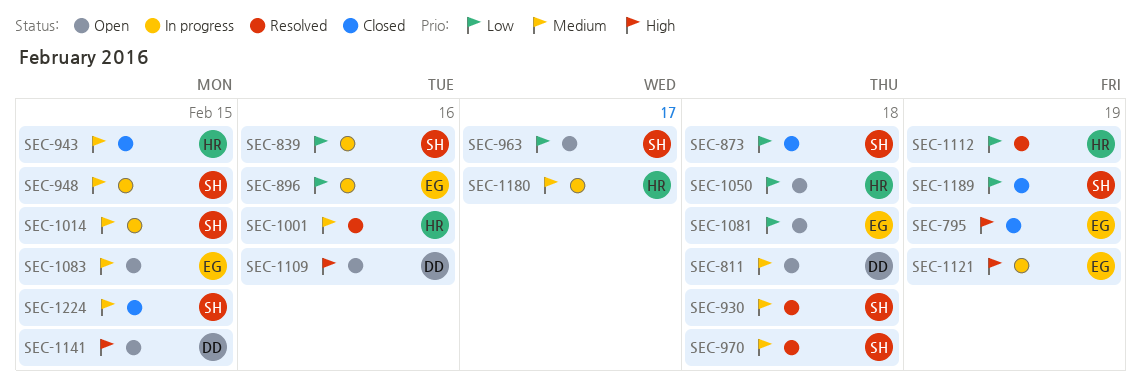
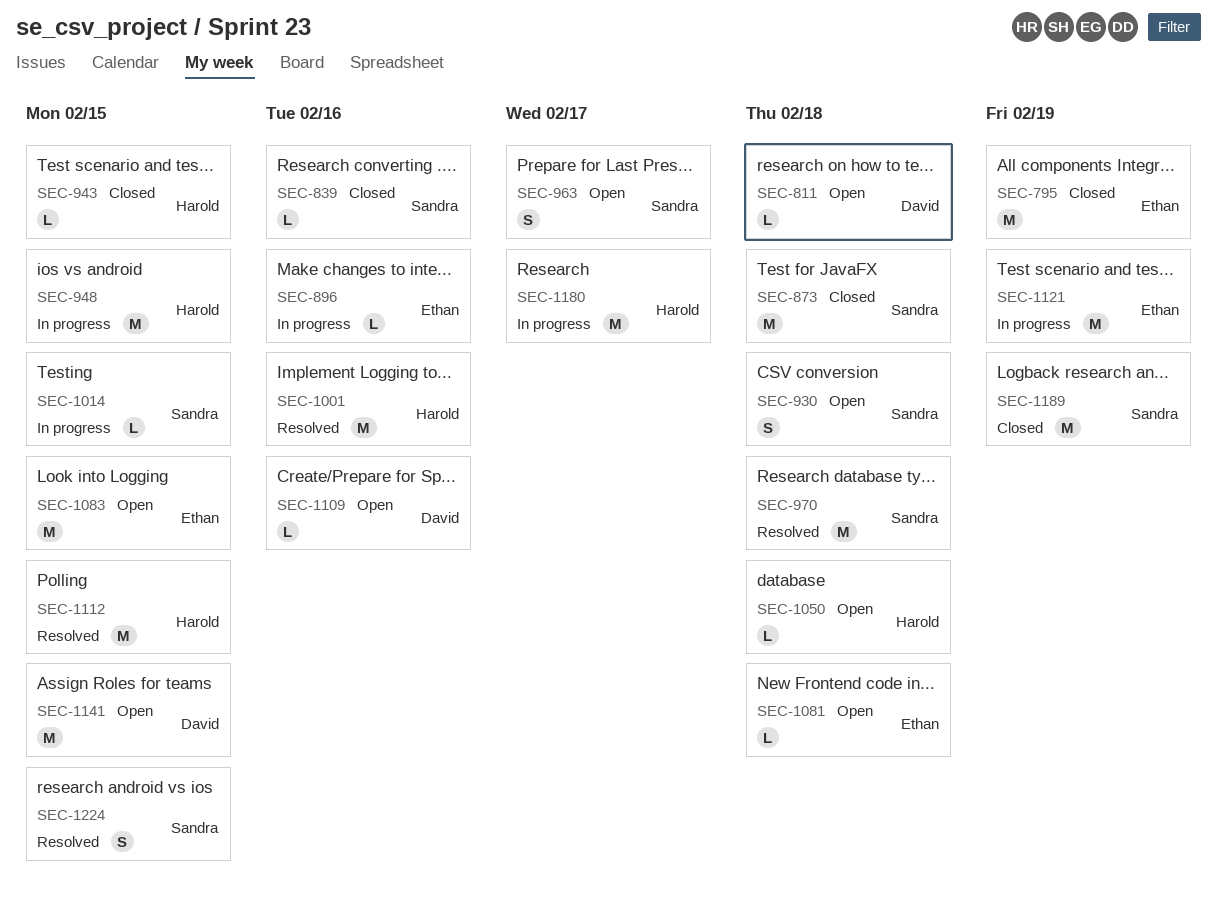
SEC-839, status: In progress -> Closed
SEC-930, status: Resolved -> Open
SEC-948, owner: Sandra -> Harold
SEC-1112, due: Feb 19 -> Feb 15
SEC-1224, status: Closed -> Resolved

